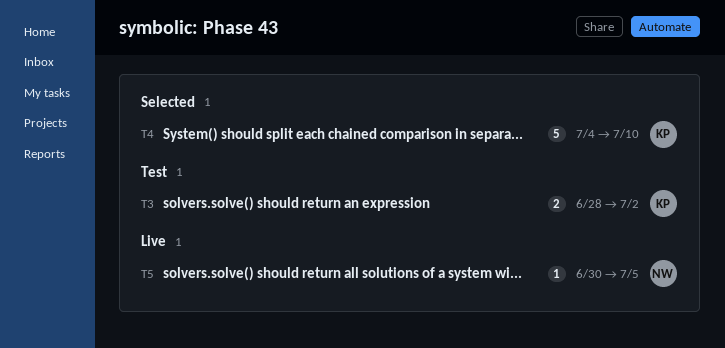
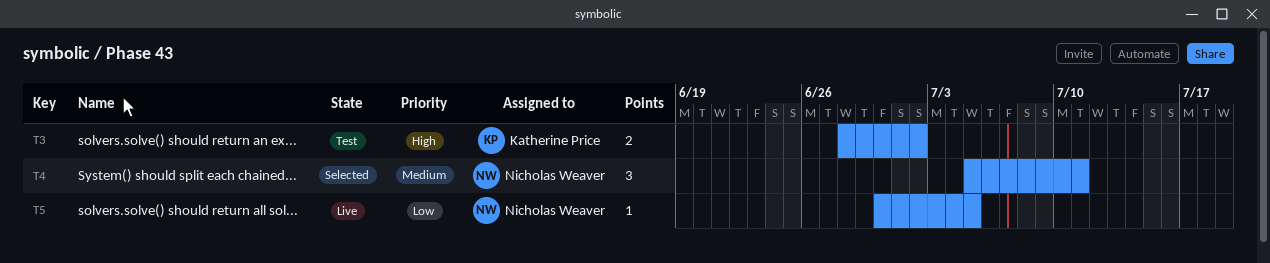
T4, owner: Katherine Price -> Nicholas Weaver
T4, estimate: 5 -> 3
T4, start: Jul 4 -> Jul 5
T4, due: Jul 10 -> Jul 11

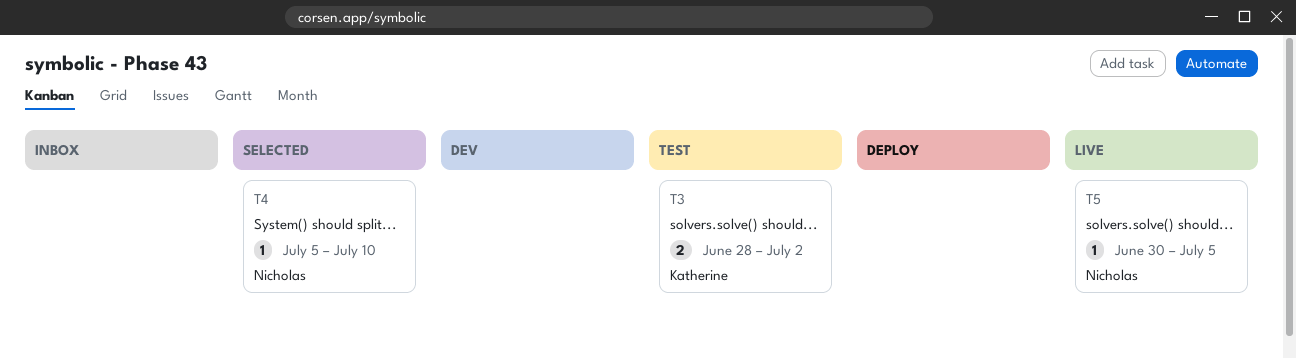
T4, estimate: 3 -> 1
T4, due: Jul 11 -> Jul 10

